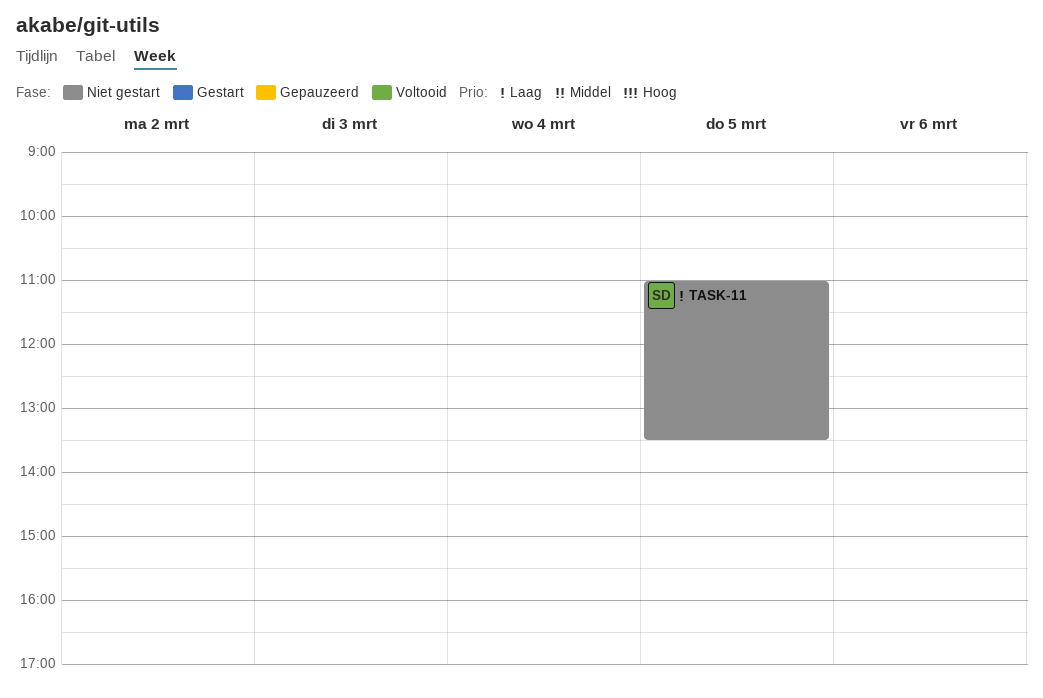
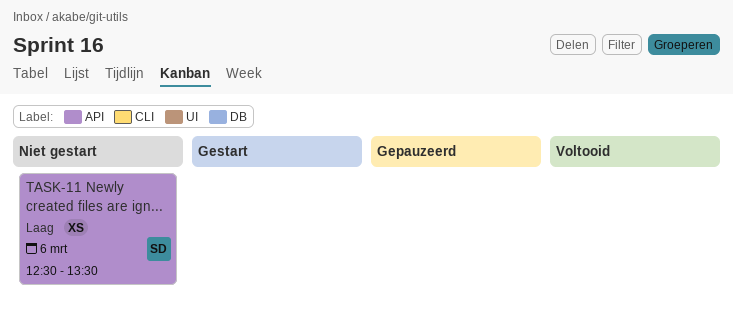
TASK-11, day: Mar 5 -> Mar 6
TASK-11, begins: 11:00 -> 12:30

